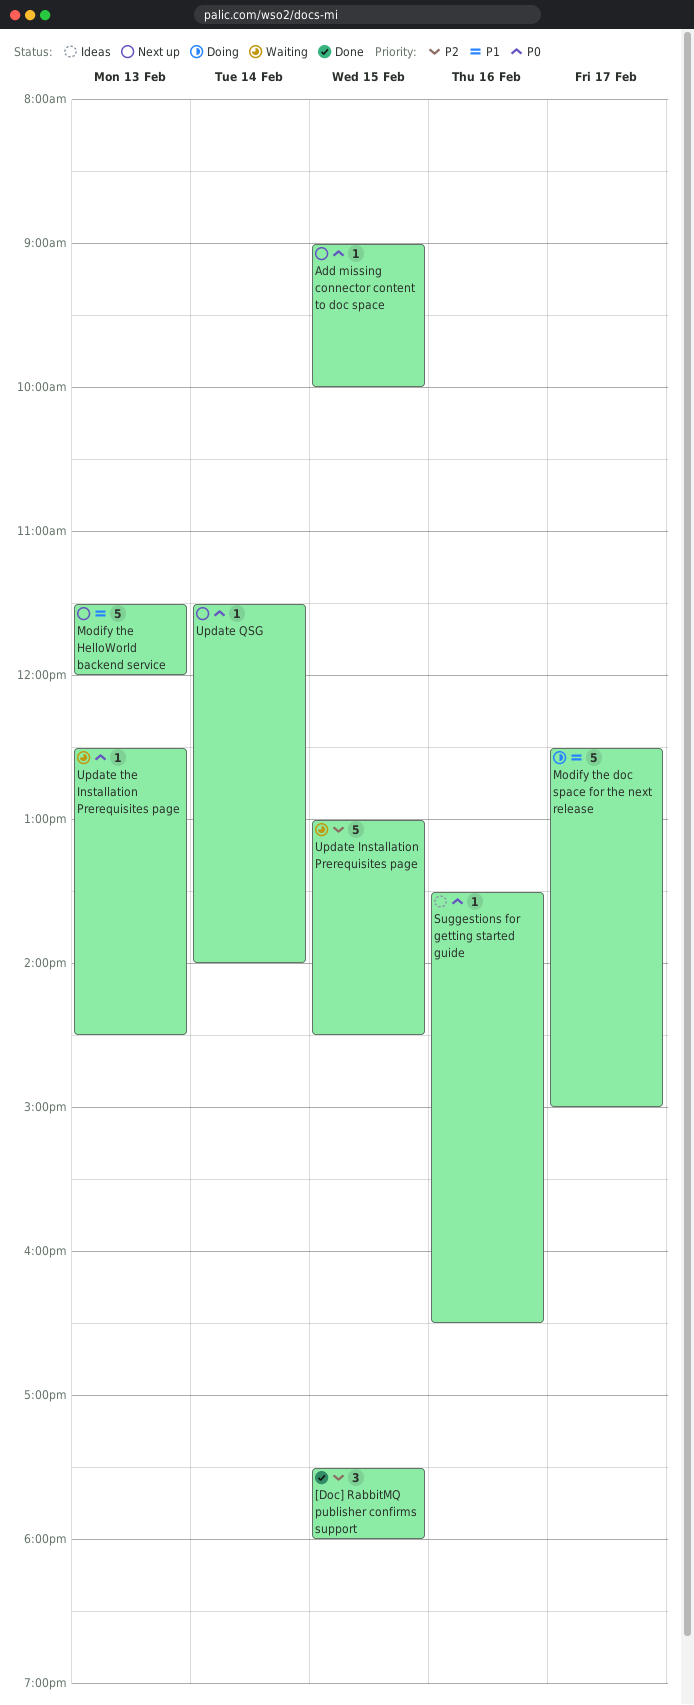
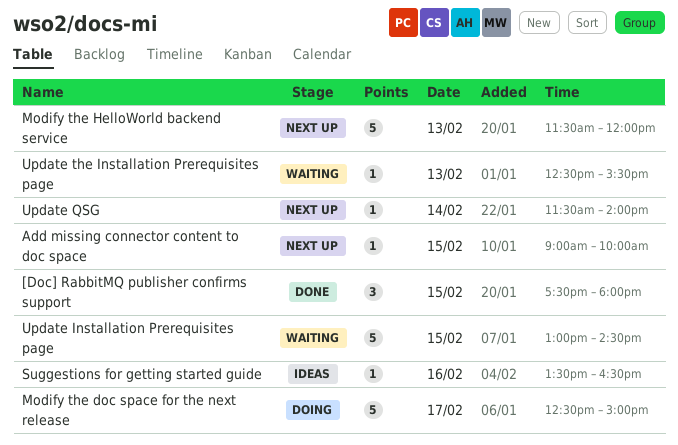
Update the Installation Prerequisites page, ends: 14:30 -> 15:30

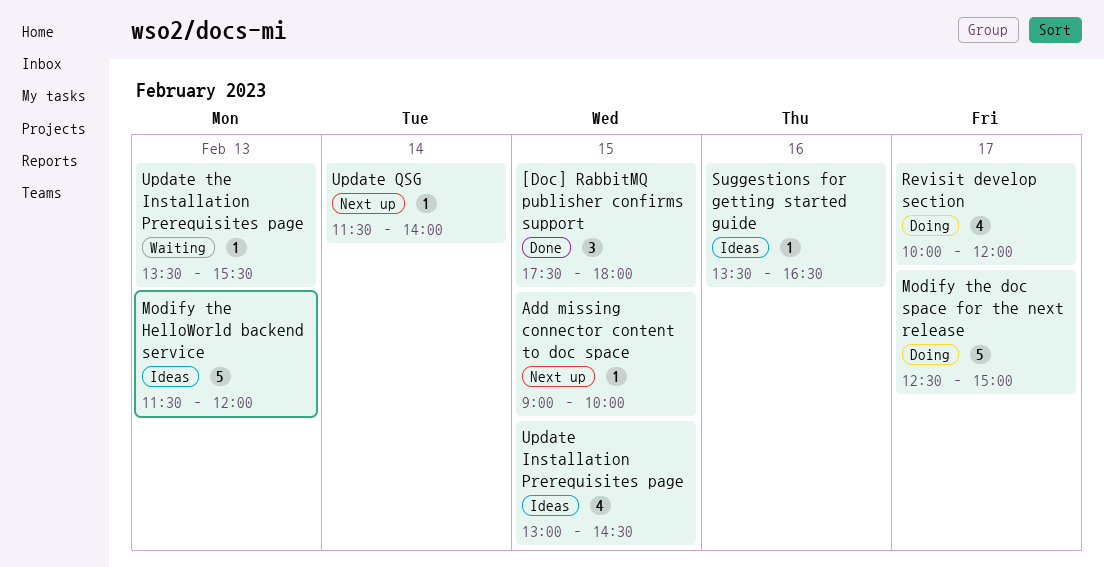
Modify the HelloWorld backend service, status: Next up -> Ideas
Revisit develop section: none -> present
Update Installation Prerequisites page, status: Waiting -> Ideas
Update Installation Prerequisites page, estimate: 5 -> 4
Update the Installation Prerequisites page, begins: 12:30 -> 13:30

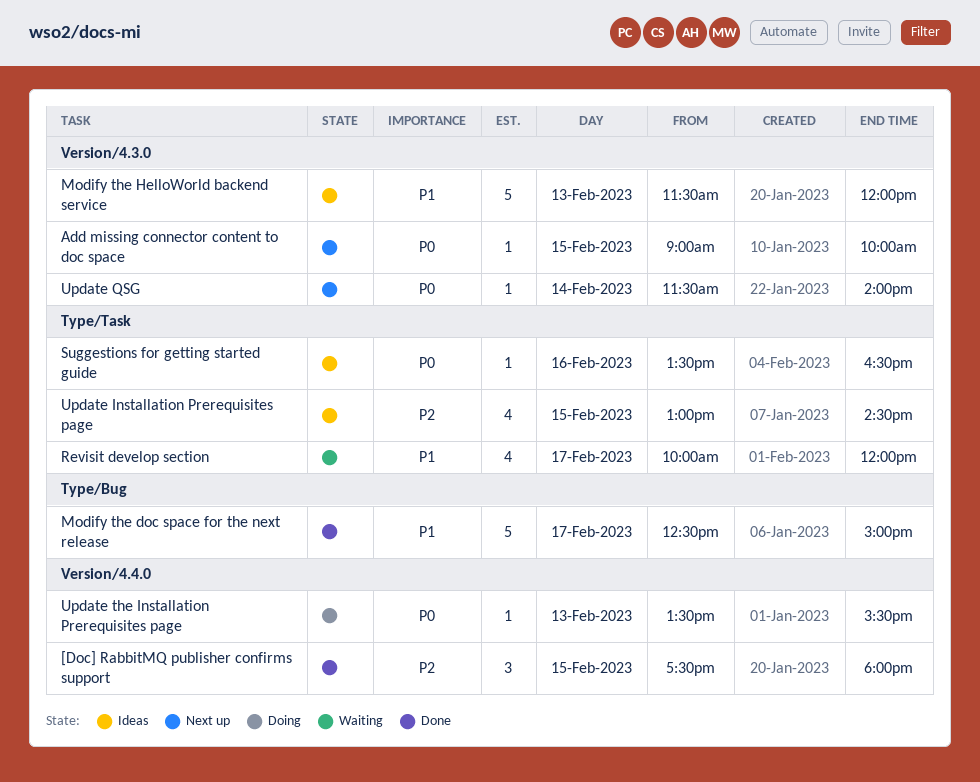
Modify the doc space for the next release, status: Doing -> Done
Revisit develop section, status: Doing -> Waiting
Update the Installation Prerequisites page, status: Waiting -> Doing

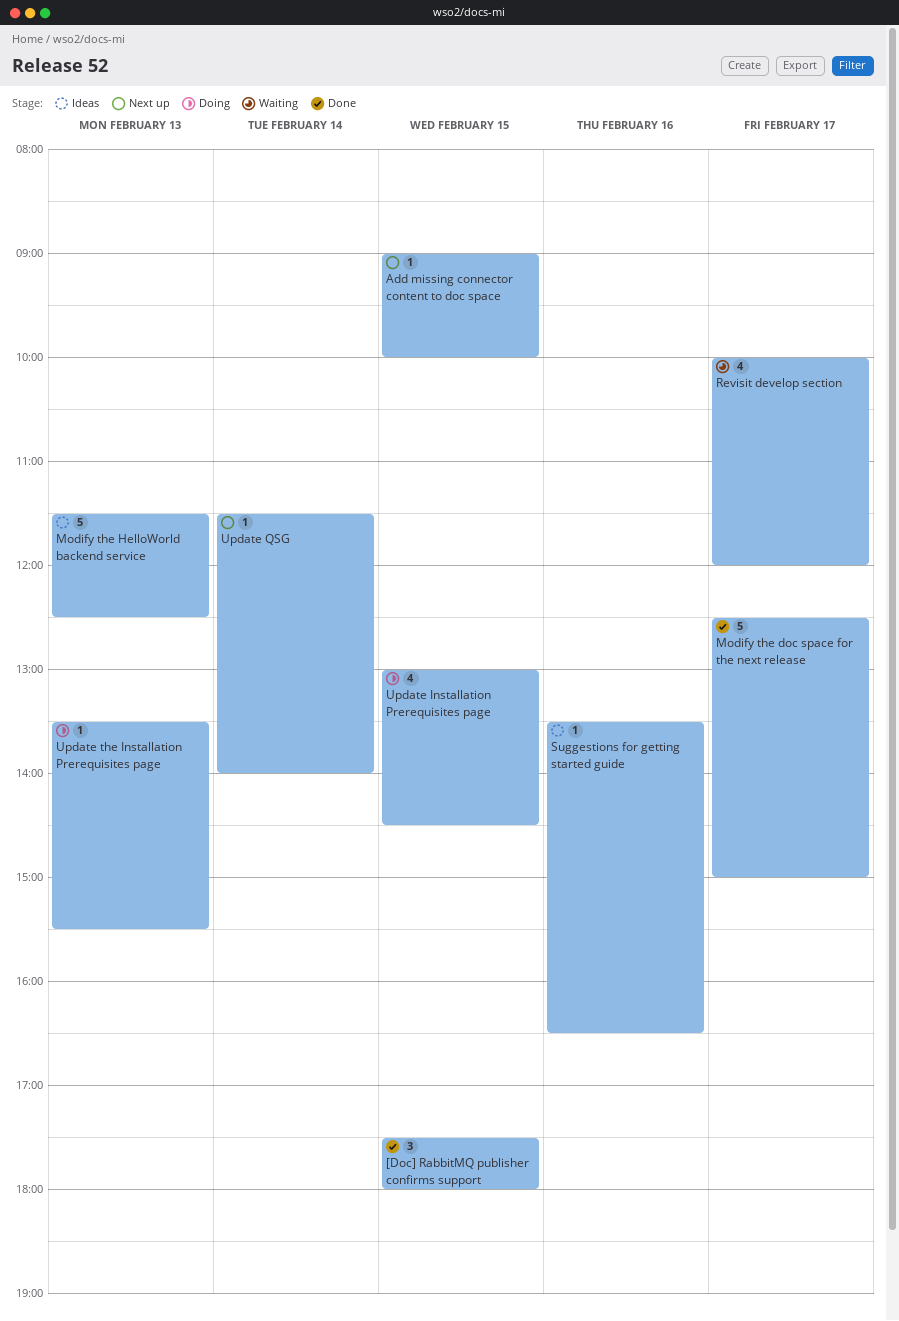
Modify the HelloWorld backend service, ends: 12:00 -> 12:30
Update Installation Prerequisites page, status: Ideas -> Doing

